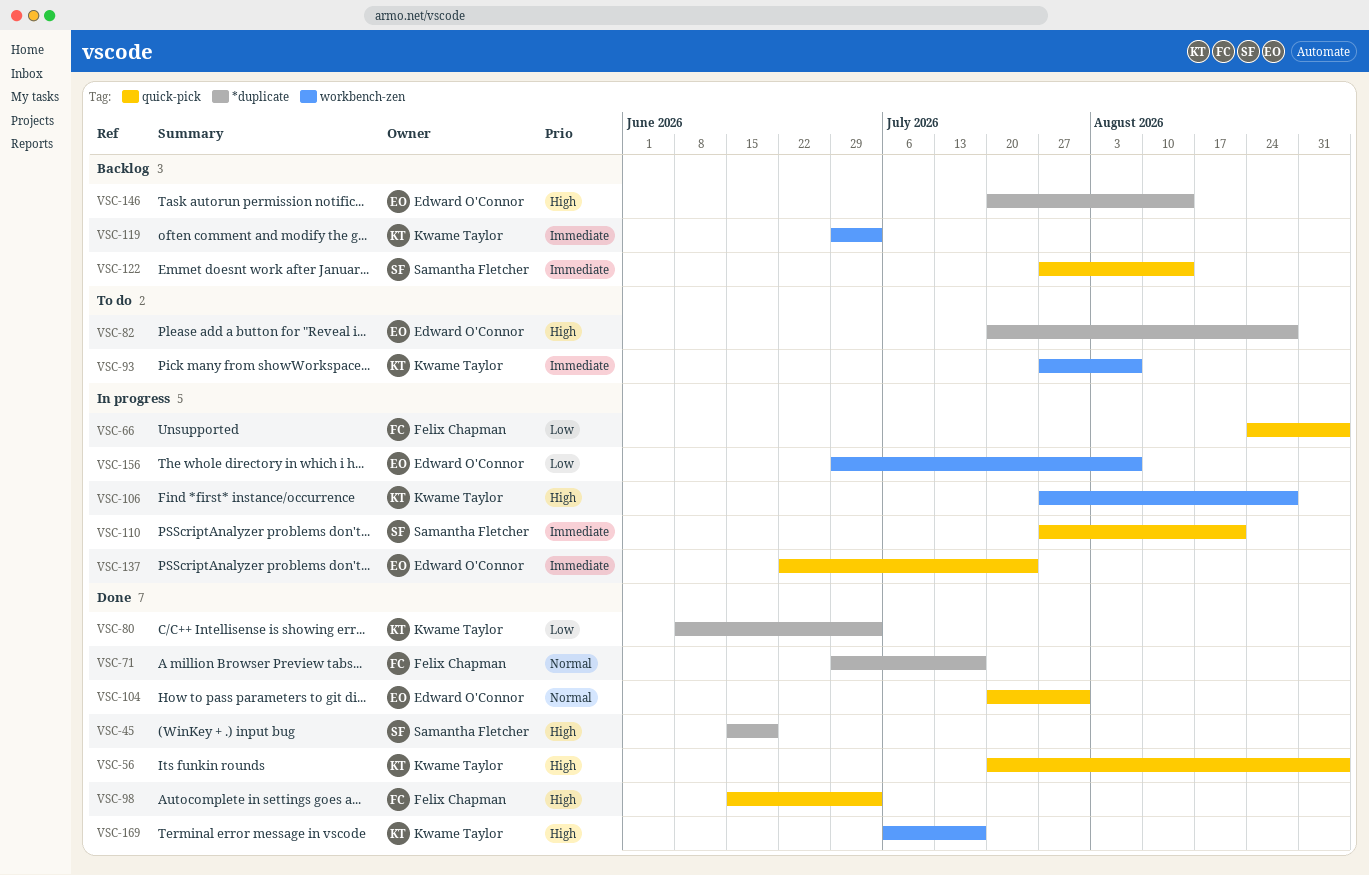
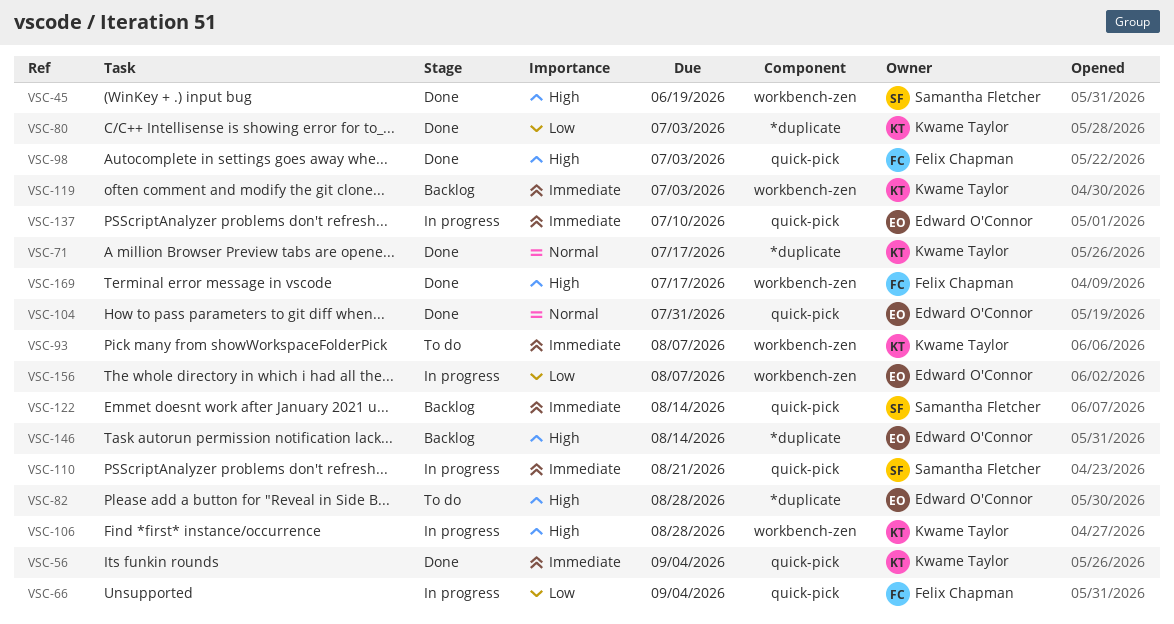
VSC-45, label: *duplicate -> workbench-zen
VSC-56, priority: High -> Immediate
VSC-71, owner: Felix Chapman -> Kwame Taylor
VSC-137, due: Jul 24 -> Jul 10
VSC-169, owner: Kwame Taylor -> Felix Chapman

